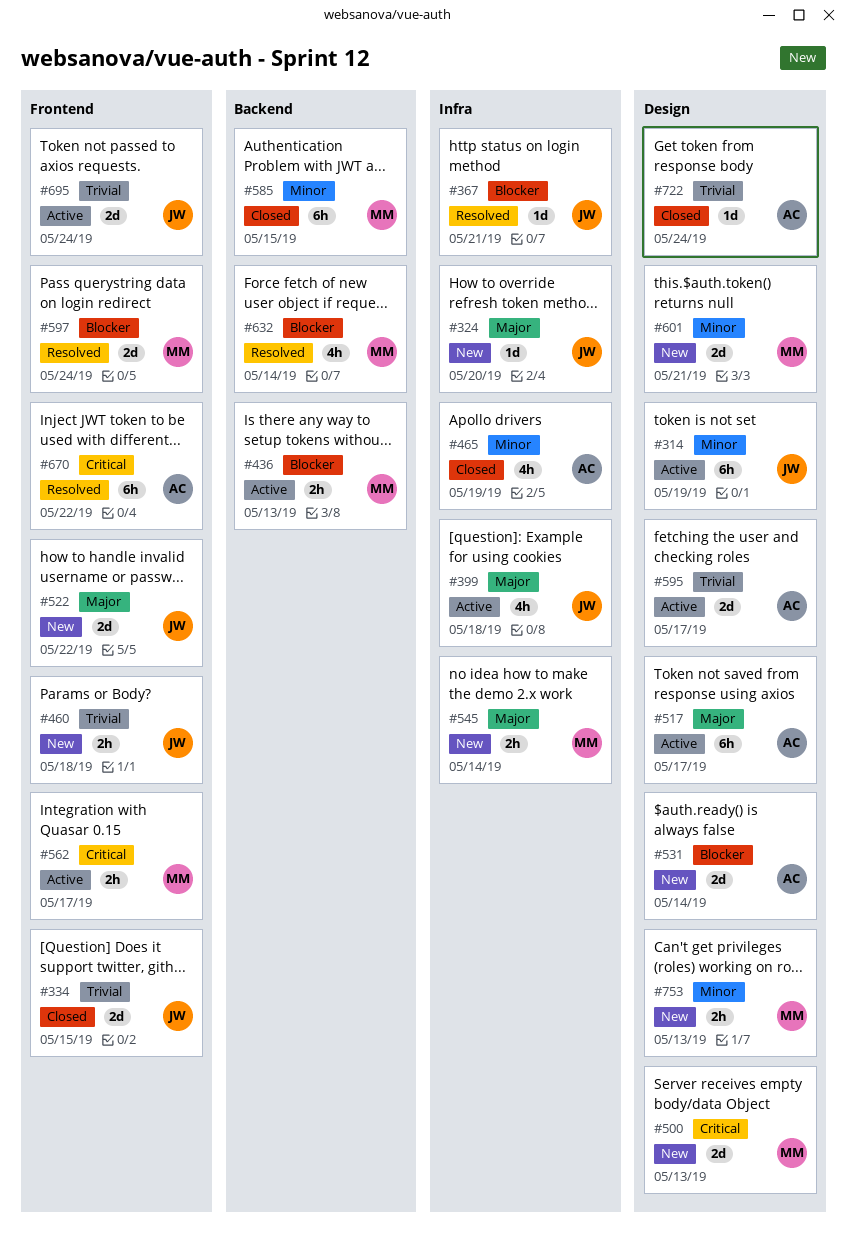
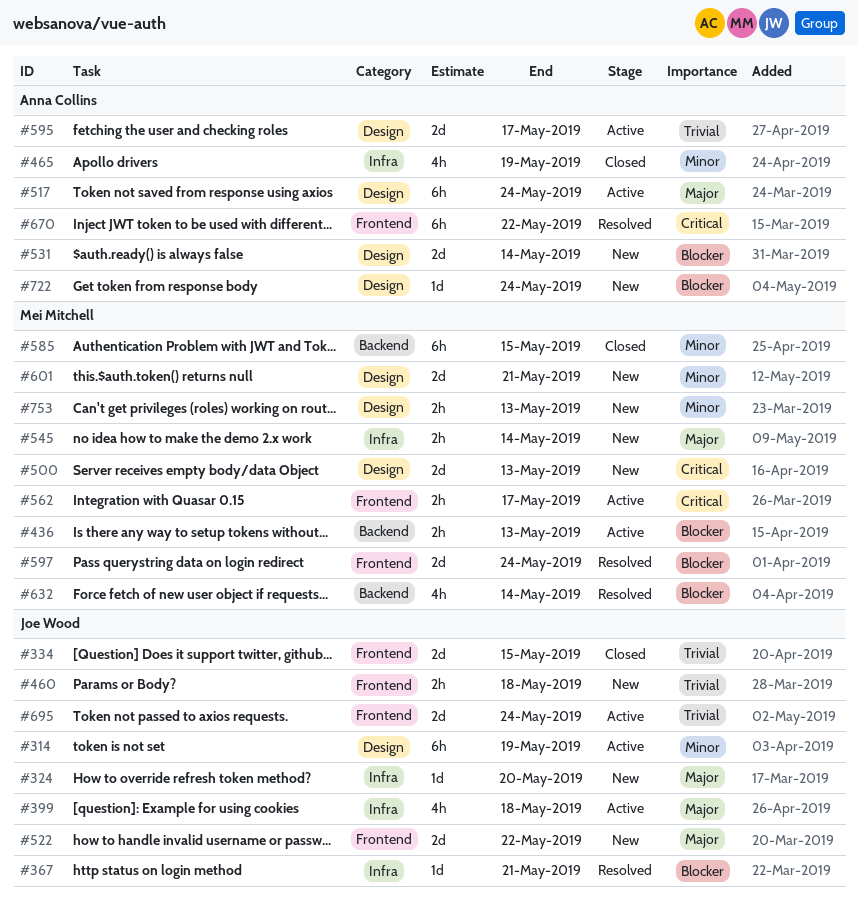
#517, due: May 17 -> May 24
#722, status: Closed -> New
#722, priority: Trivial -> Blocker

